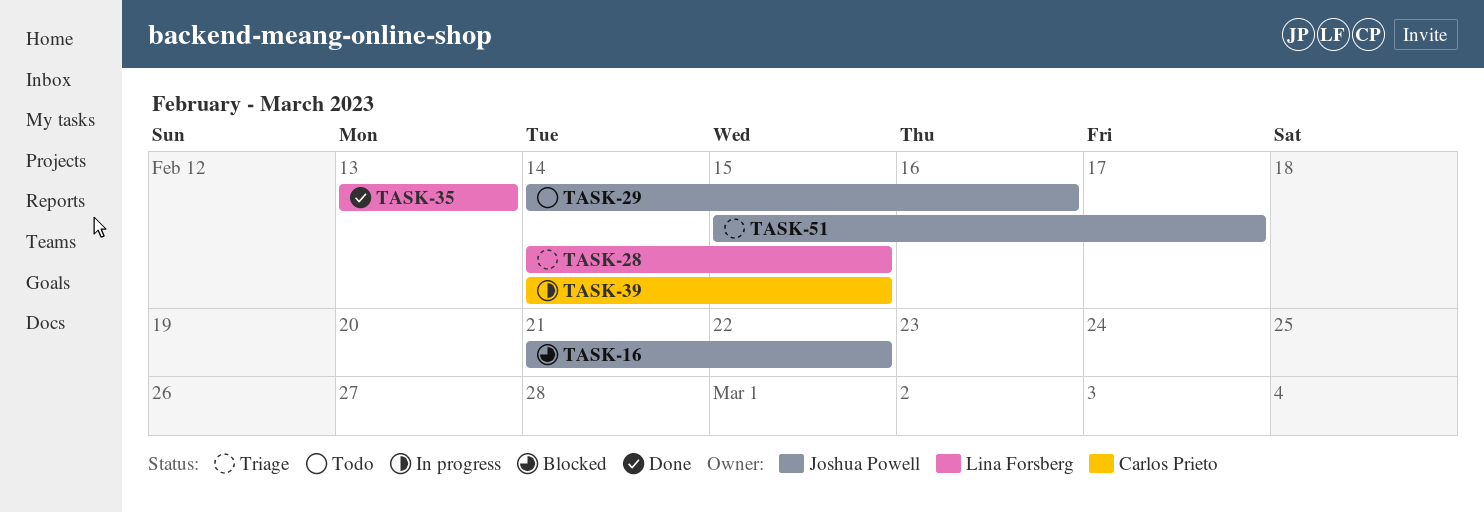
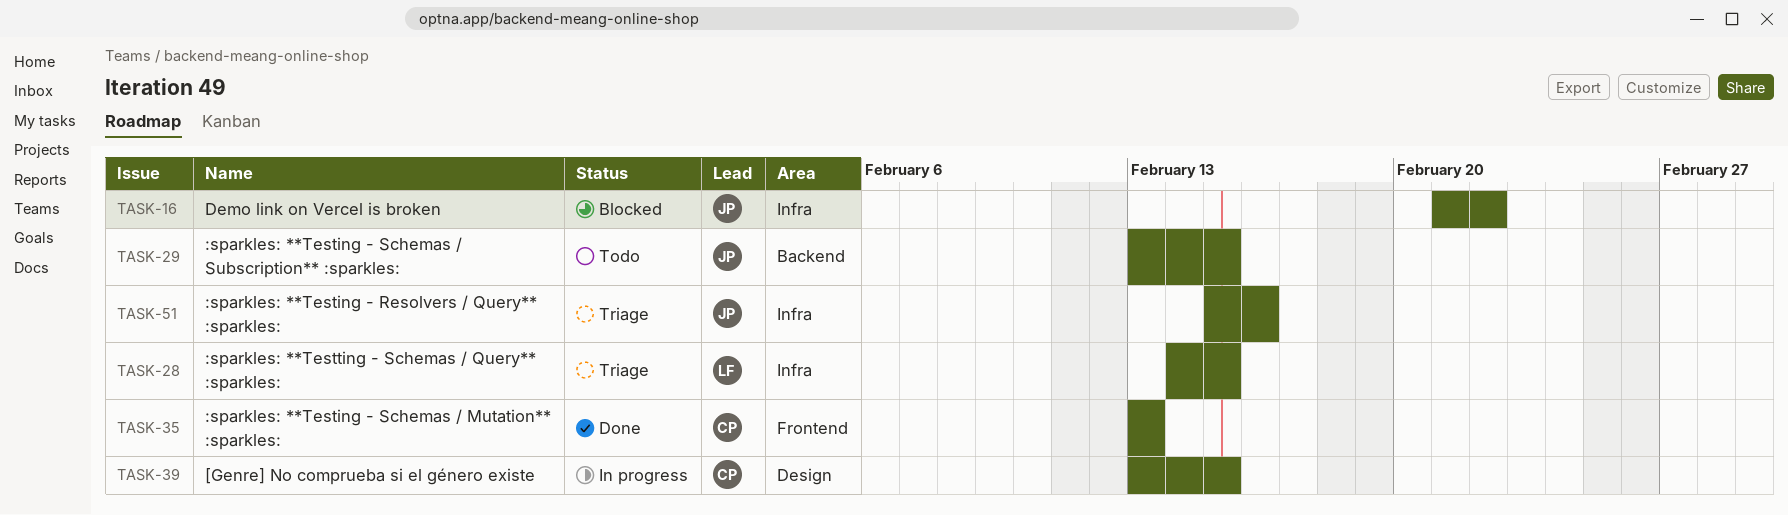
TASK-29, start: Feb 14 -> Feb 13
TASK-29, due: Feb 16 -> Feb 15
TASK-35, owner: Lina Forsberg -> Carlos Prieto
TASK-39, start: Feb 14 -> Feb 13
TASK-51, due: Feb 17 -> Feb 16

